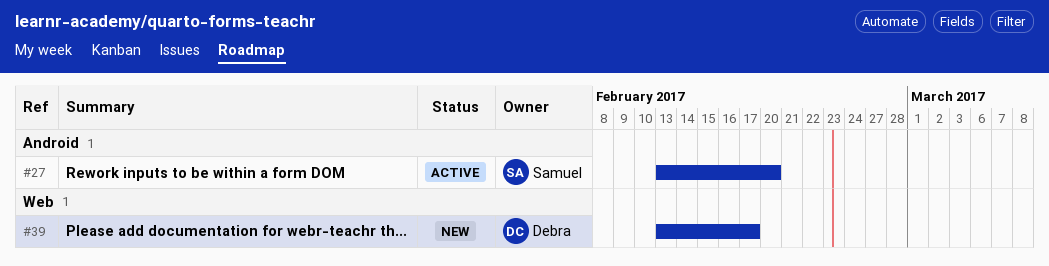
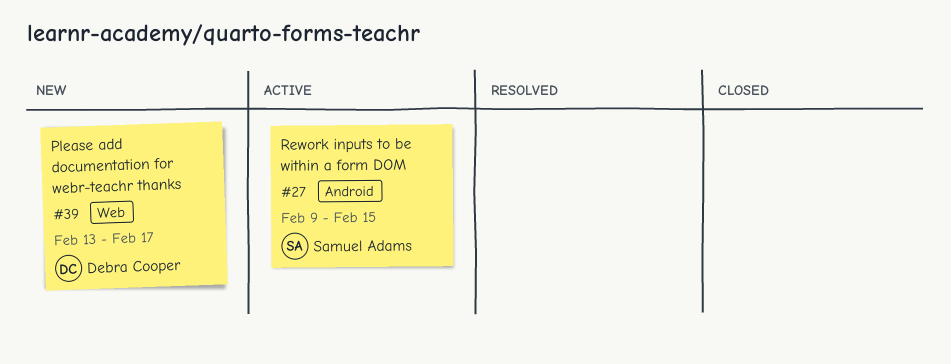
#27, start: Feb 13 -> Feb 9
#27, due: Feb 20 -> Feb 15

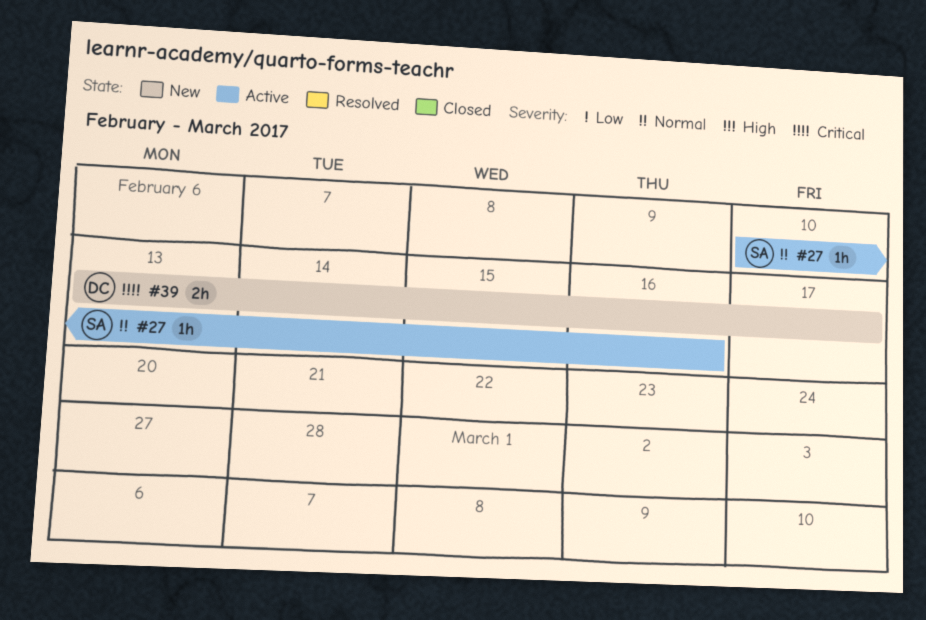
#27, start: Feb 9 -> Feb 10
#27, due: Feb 15 -> Feb 16

